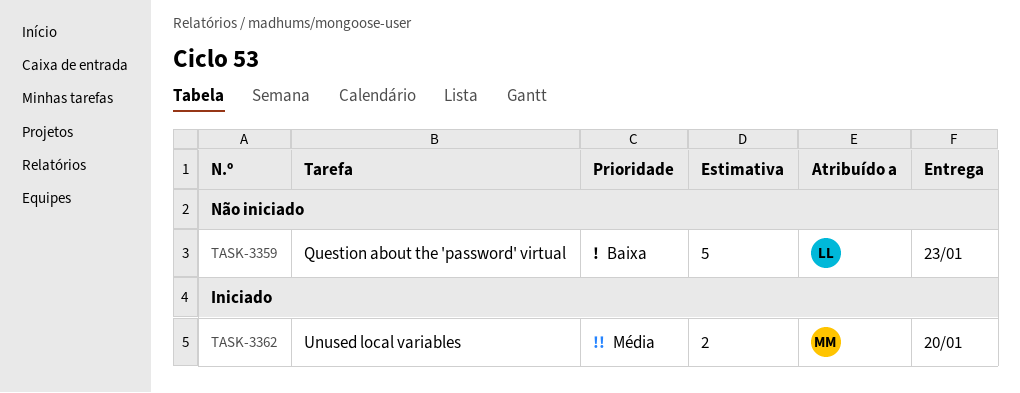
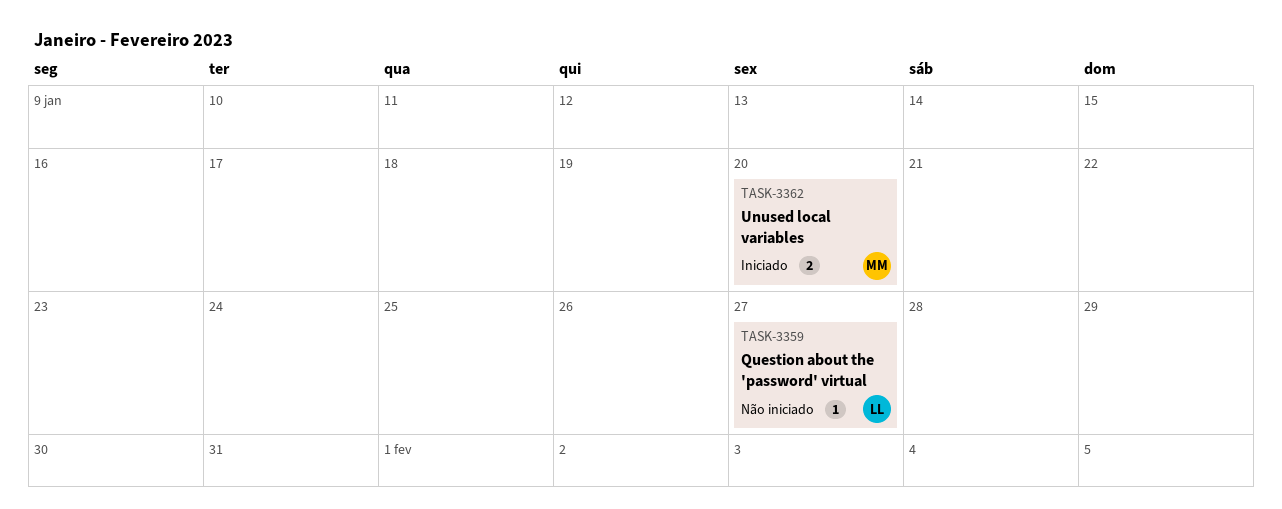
TASK-3359, estimate: 5 -> 1
TASK-3359, due: Jan 23 -> Jan 27

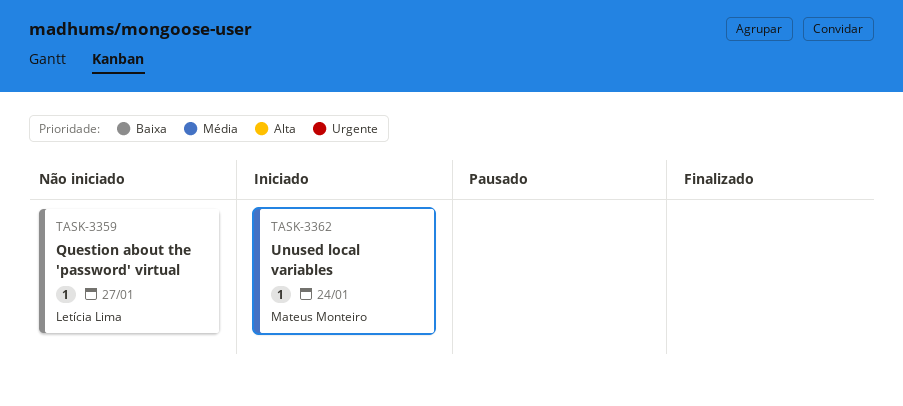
TASK-3362, estimate: 2 -> 1
TASK-3362, due: Jan 20 -> Jan 24

